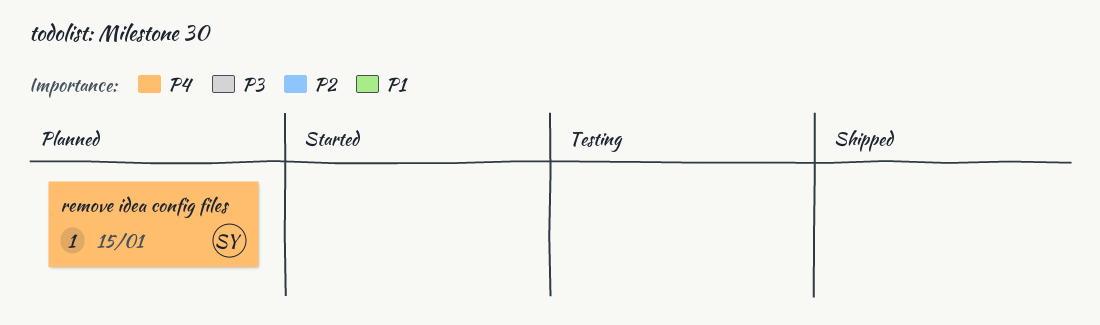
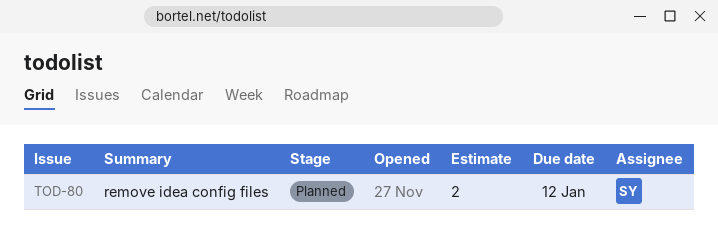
remove idea config files, estimate: 1 -> 2
remove idea config files, due: Jan 15 -> Jan 12

